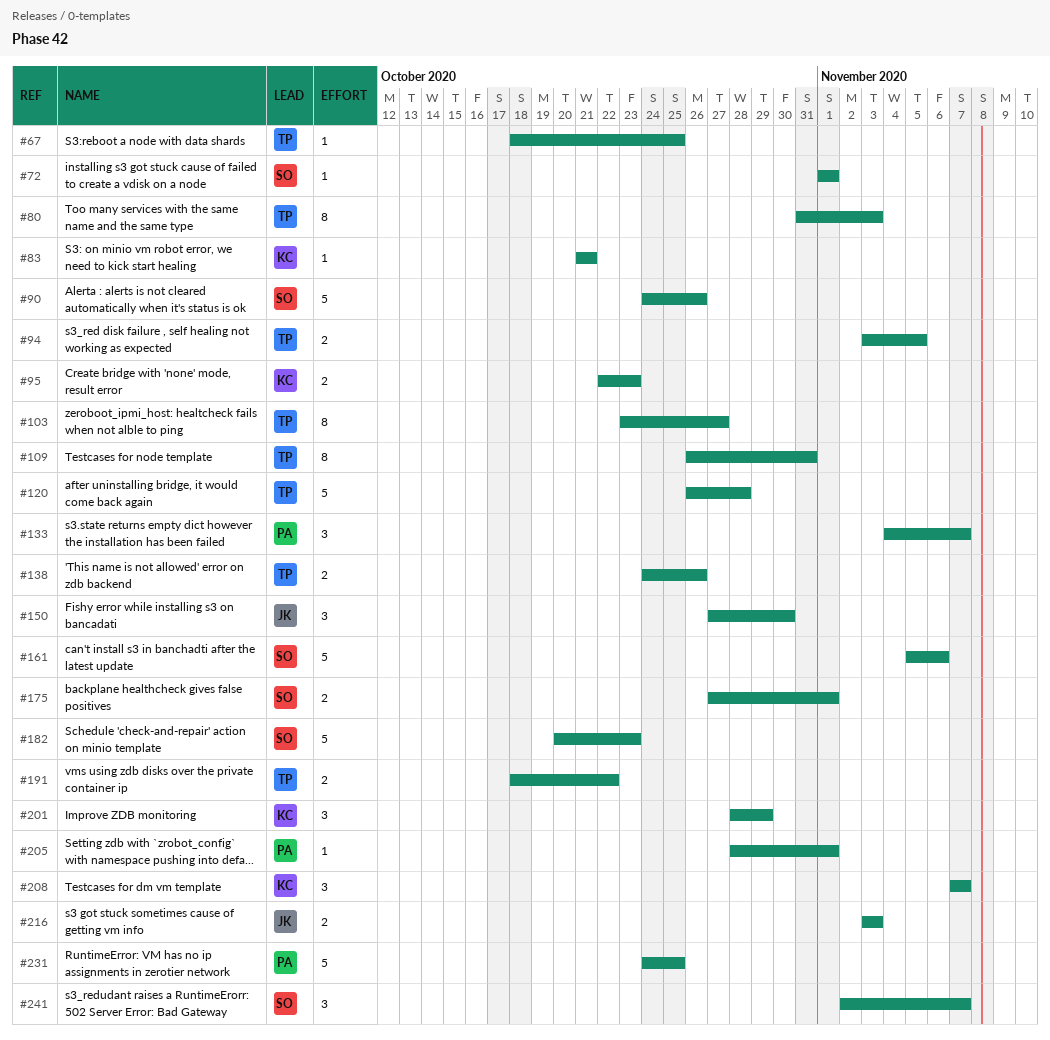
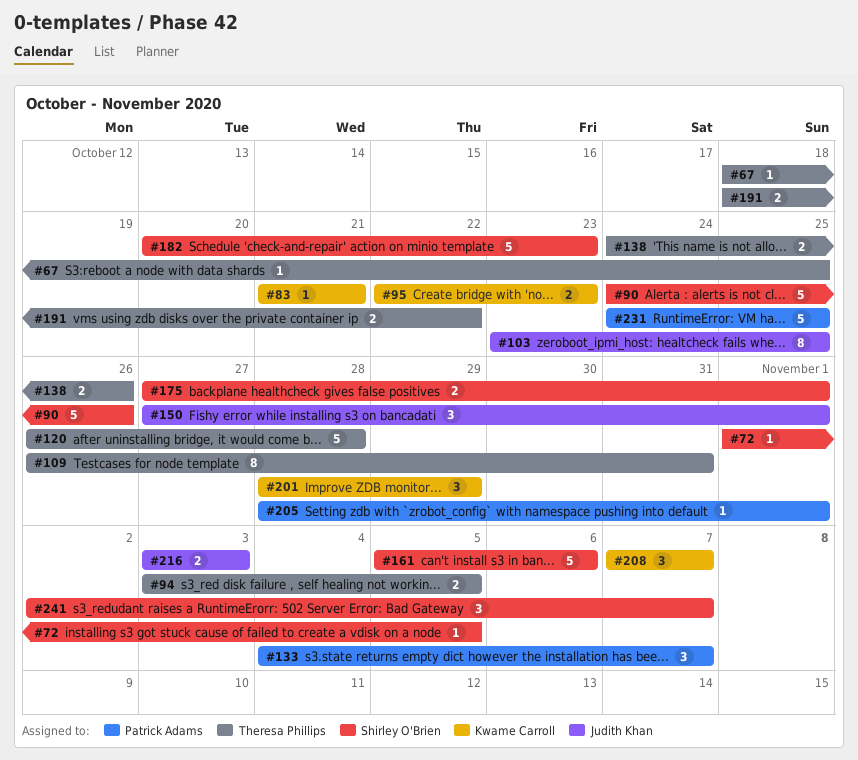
#72, due: Nov 1 -> Nov 5
#80: present -> none
#103, owner: Theresa Phillips -> Judith Khan
#103, due: Oct 27 -> Oct 25
#150, due: Oct 30 -> Nov 1

